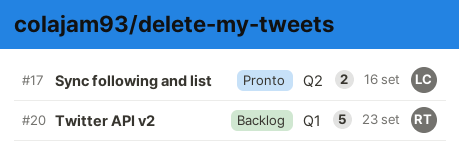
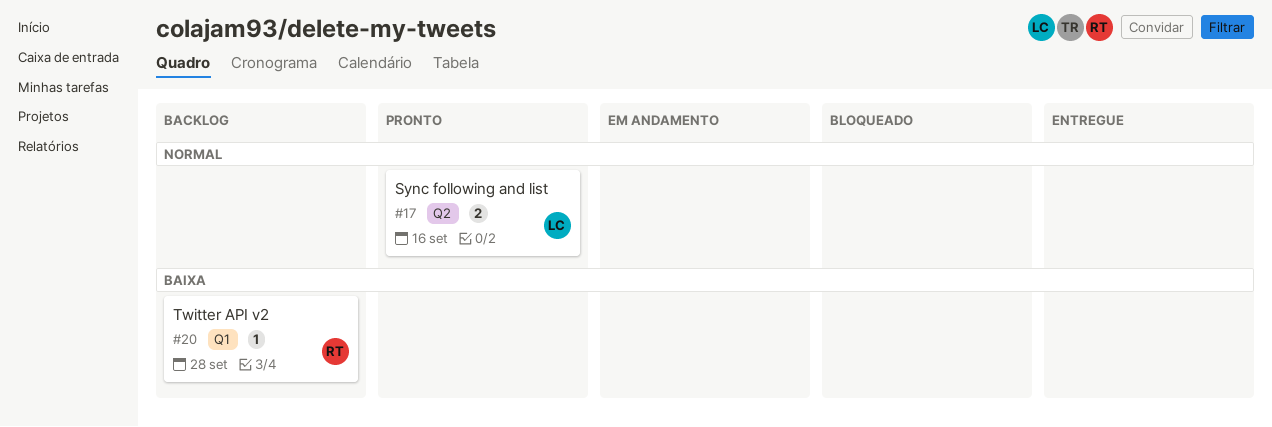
#20, estimate: 5 -> 1
#20, due: Sep 23 -> Sep 28

